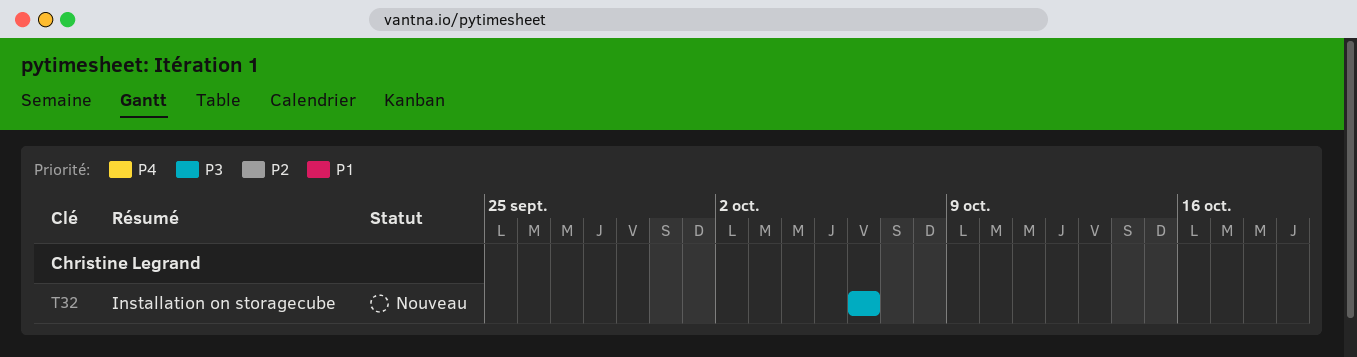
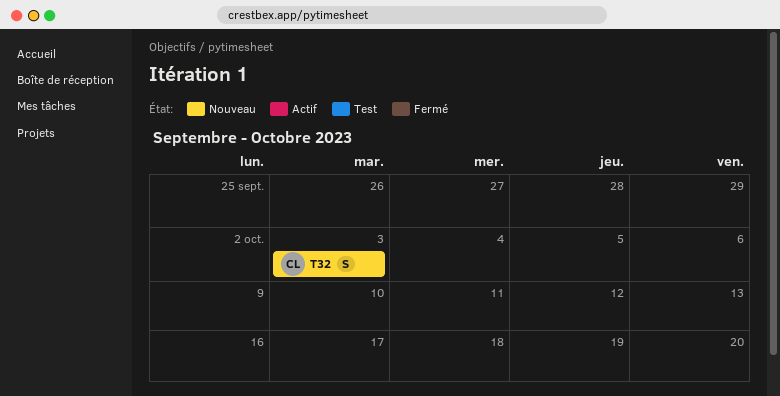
T32, start: Oct 6 -> Oct 3
T32, due: Oct 6 -> Oct 3

